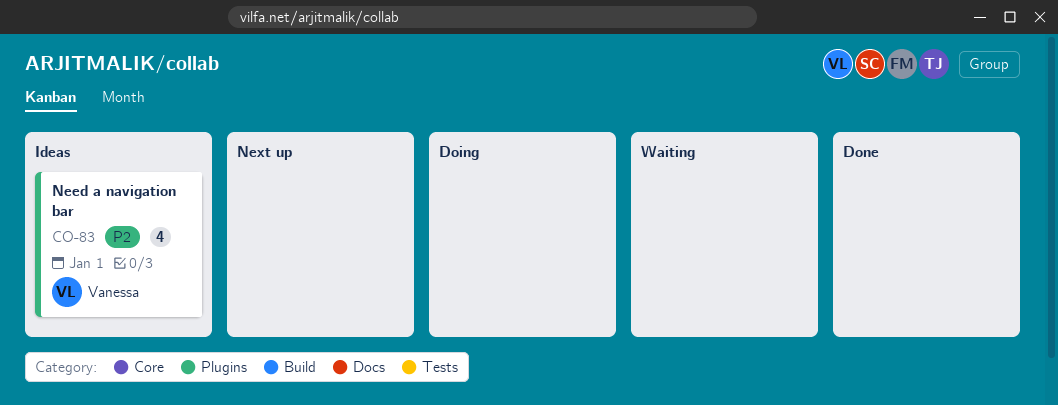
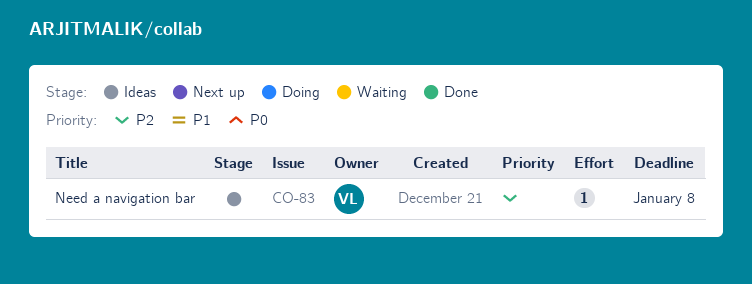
CO-83, estimate: 4 -> 1
CO-83, due: Jan 1 -> Jan 8

